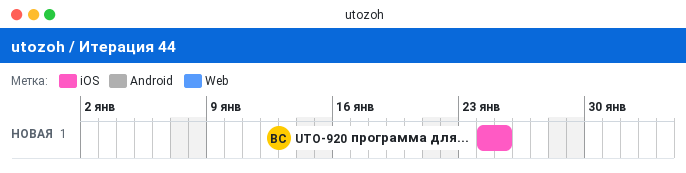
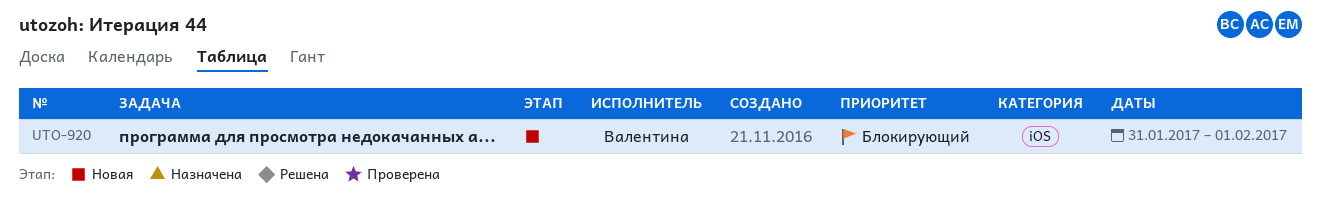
UTO-920, start: Jan 24 -> Jan 31
UTO-920, due: Jan 25 -> Feb 1

